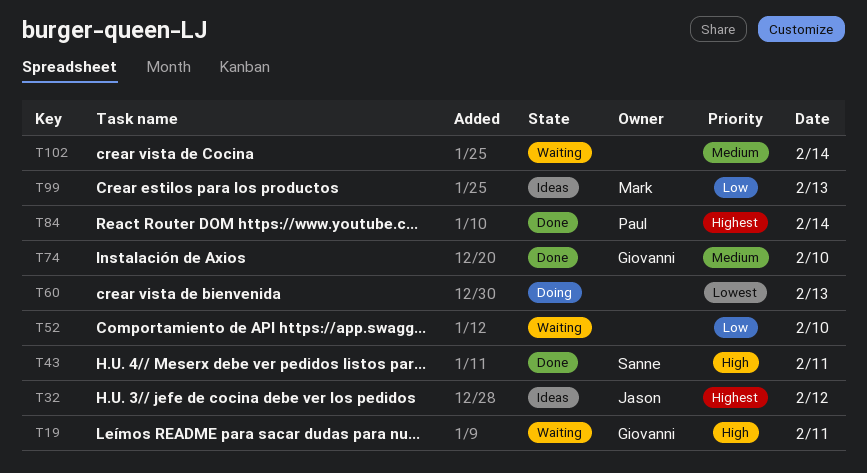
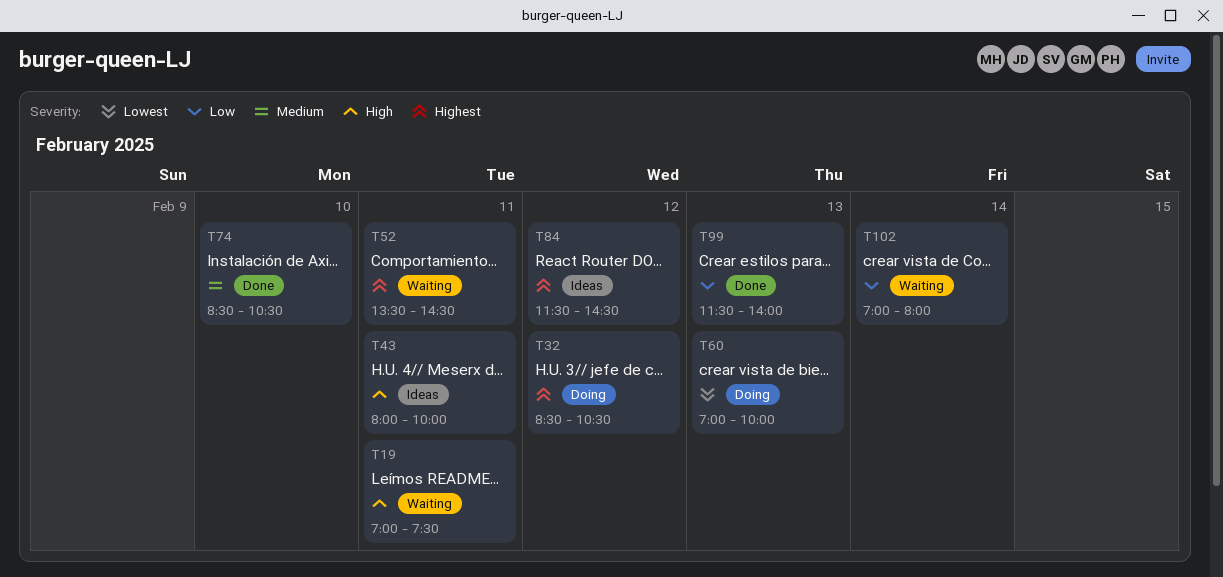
T32, status: Ideas -> Doing
T43, status: Done -> Ideas
T52, priority: Low -> Highest
T52, day: Feb 10 -> Feb 11
T84, status: Done -> Ideas
T84, day: Feb 14 -> Feb 12
T99, status: Ideas -> Done
T102, priority: Medium -> Low

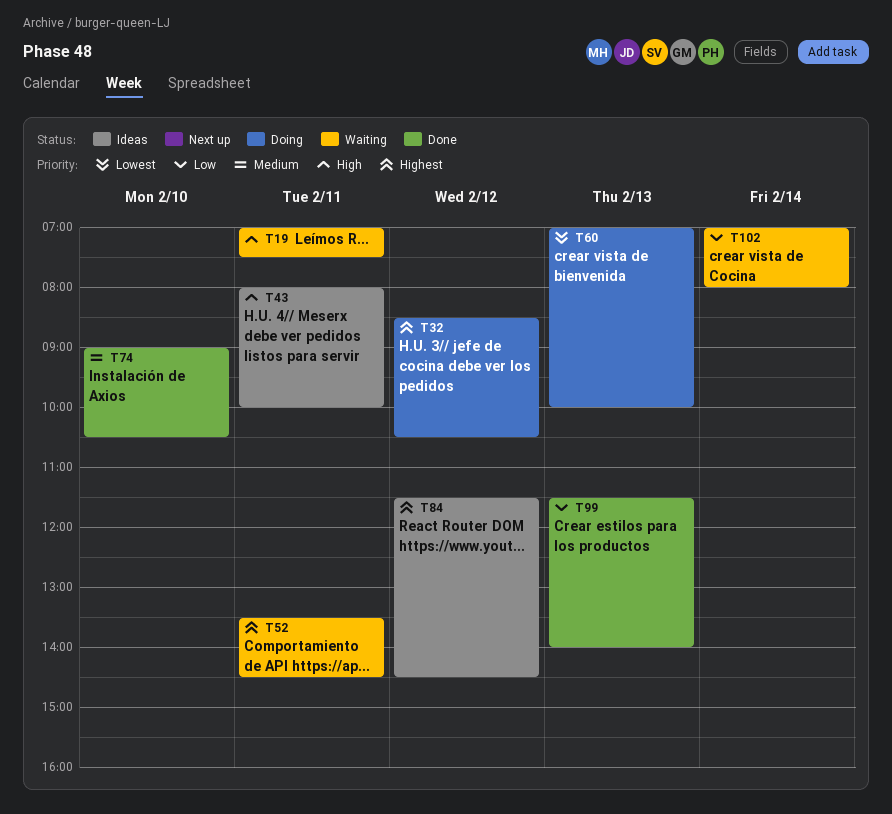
T74, begins: 08:30 -> 09:00

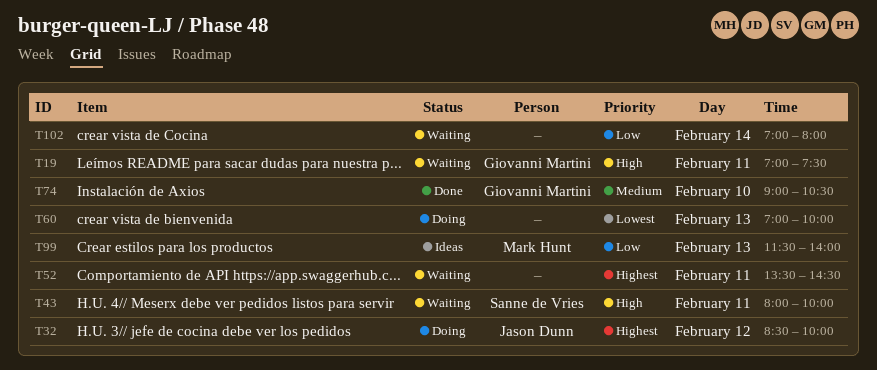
T32, ends: 10:30 -> 10:00
T43, status: Ideas -> Waiting
T84: present -> none
T99, status: Done -> Ideas

